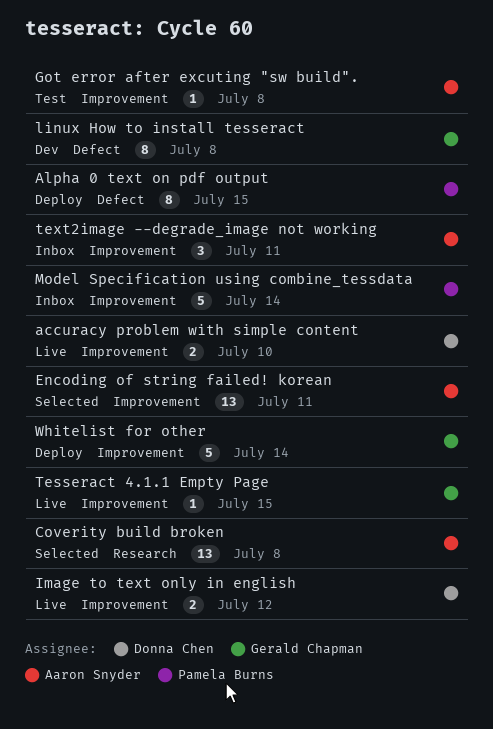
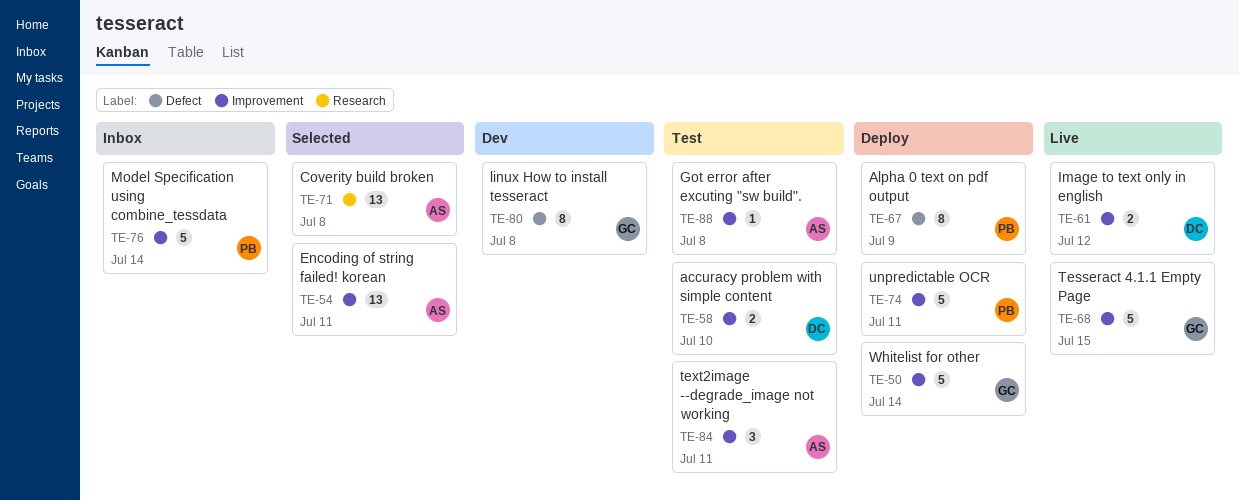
accuracy problem with simple content, status: Live -> Test
Alpha 0 text on pdf output, due: Jul 15 -> Jul 9
Tesseract 4.1.1 Empty Page, estimate: 1 -> 5
text2image --degrade_image not working, status: Inbox -> Test
unpredictable OCR: none -> present

